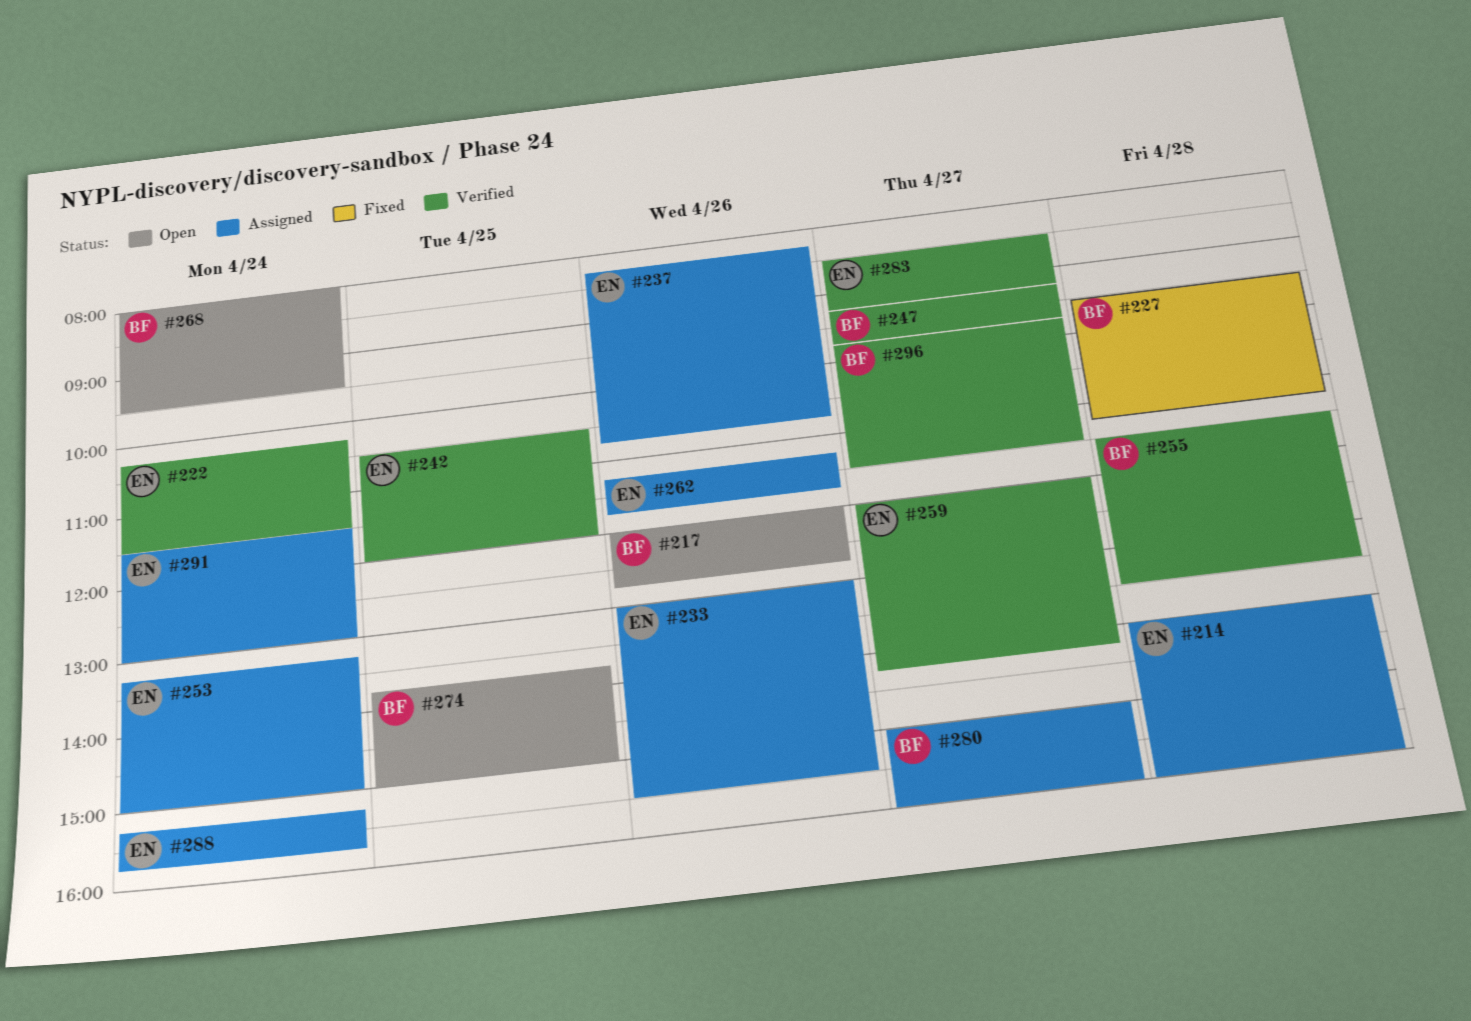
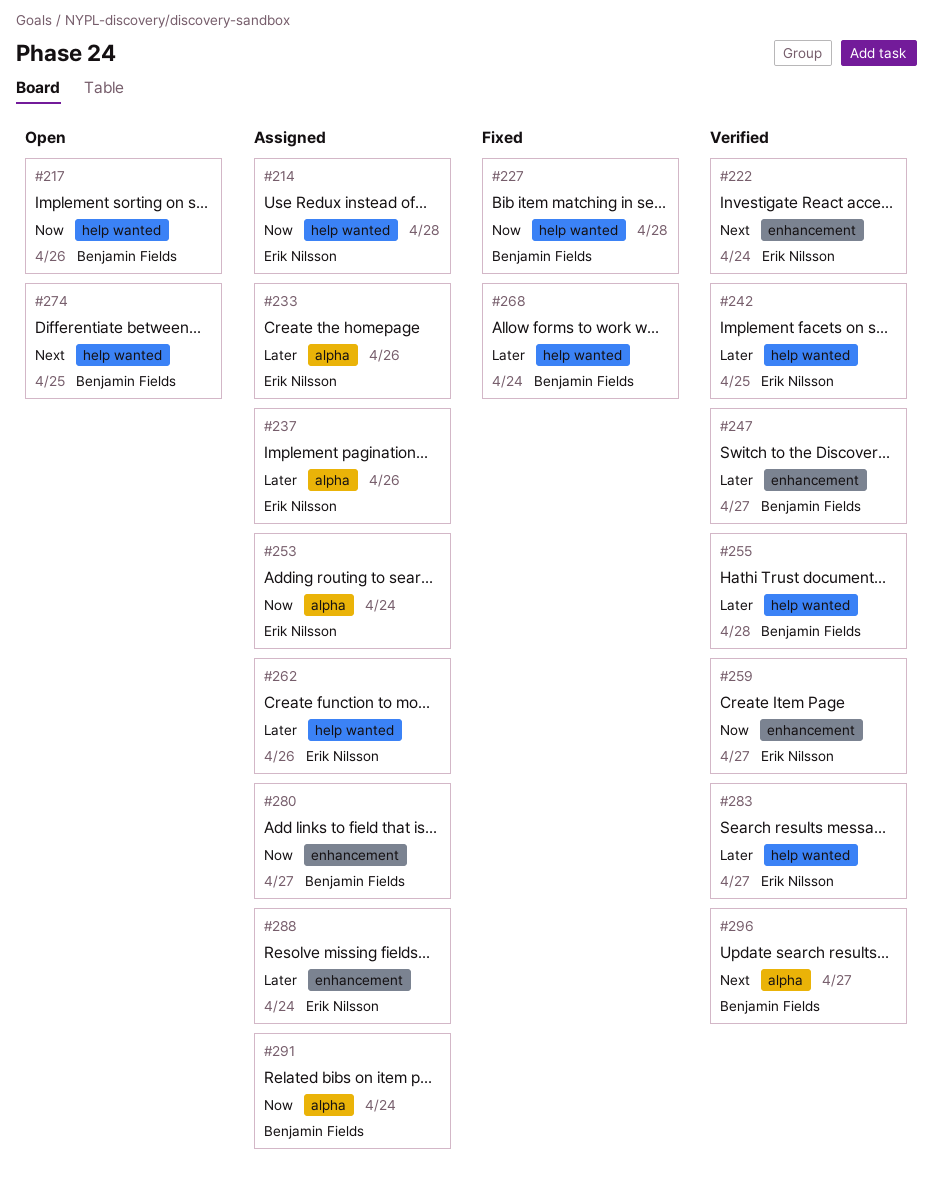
#268, status: Open -> Fixed
#291, owner: Erik Nilsson -> Benjamin Fields

